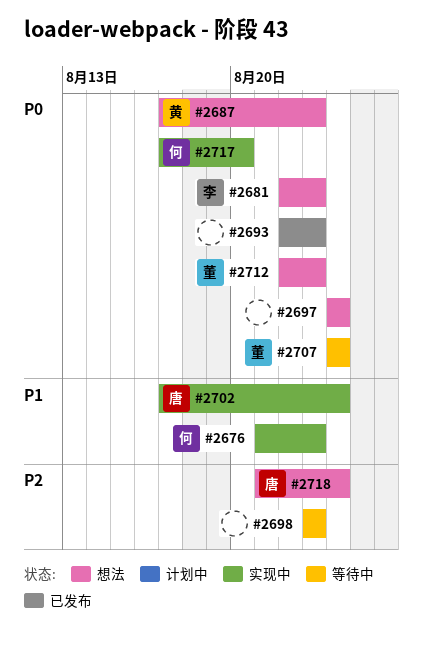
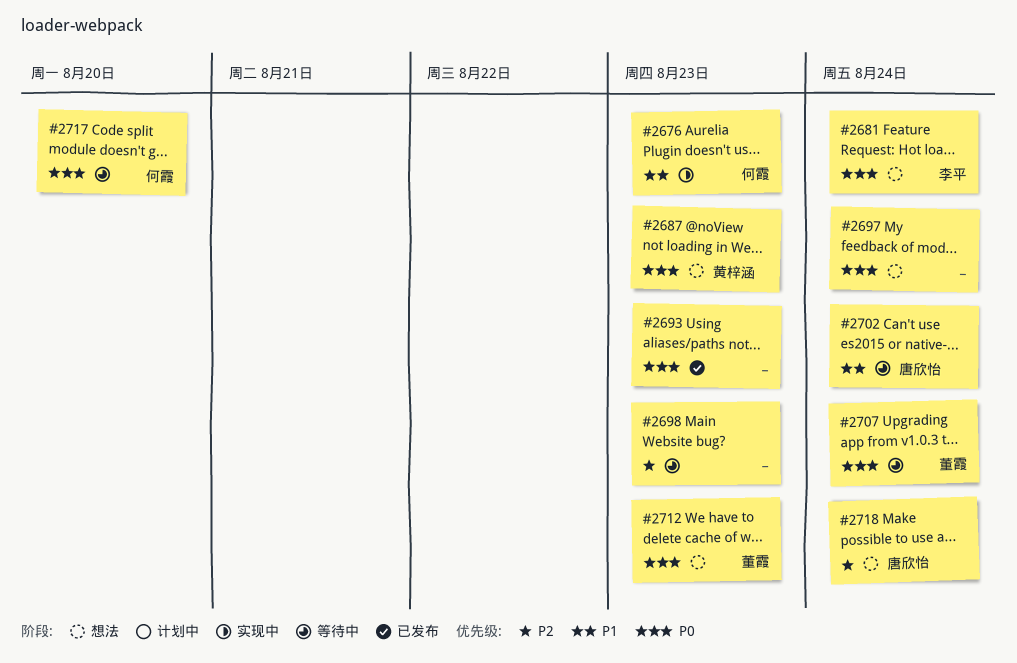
#2681, due: Aug 23 -> Aug 24
#2702, status: 实现中 -> 等待中
#2717, status: 实现中 -> 等待中

